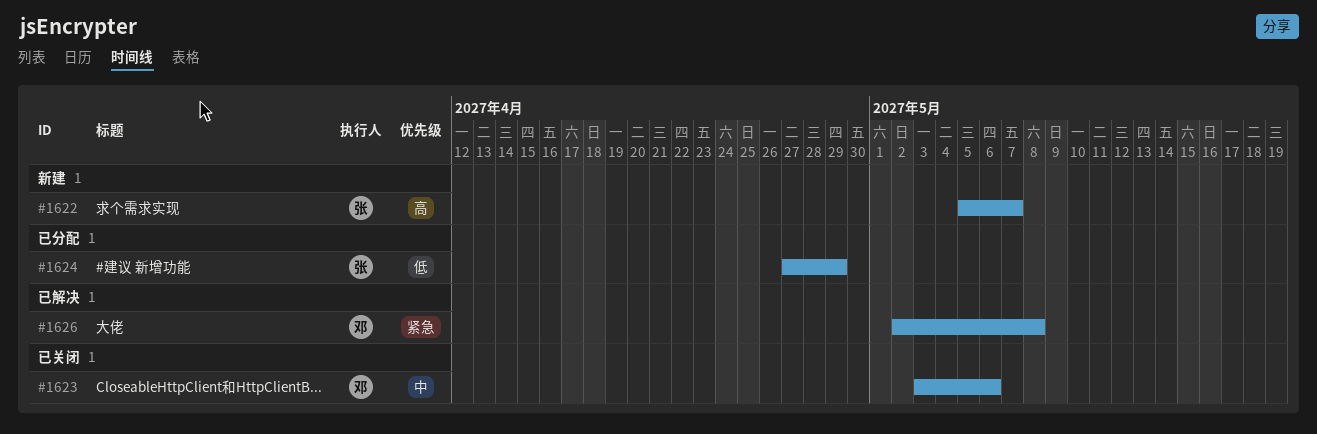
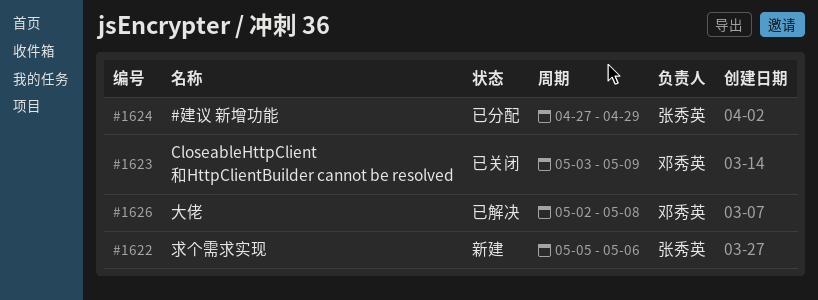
#1622, due: May 7 -> May 6
#1623, due: May 6 -> May 9

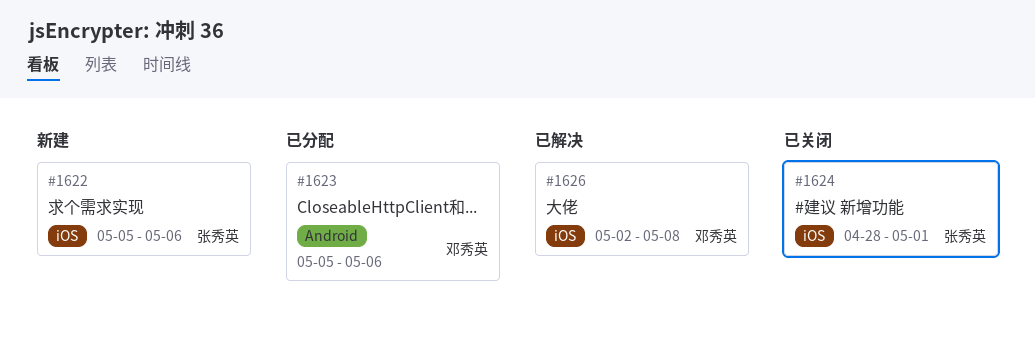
#1623, status: 已关闭 -> 已分配
#1623, start: May 3 -> May 5
#1623, due: May 9 -> May 6
#1624, status: 已分配 -> 已关闭
#1624, start: Apr 27 -> Apr 28
#1624, due: Apr 29 -> May 1

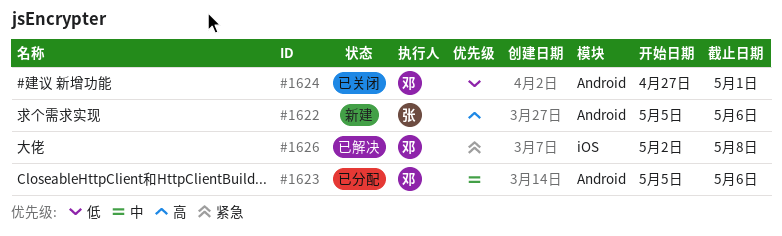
#1622, label: iOS -> Android
#1624, owner: 张秀英 -> 邓秀英
#1624, label: iOS -> Android
#1624, start: Apr 28 -> Apr 27

